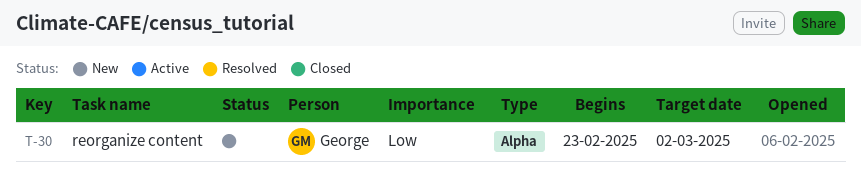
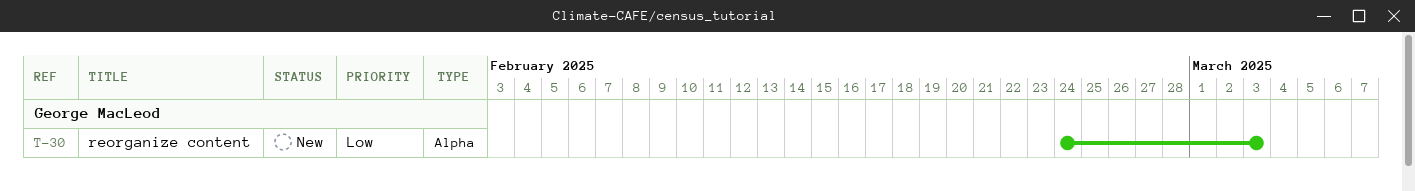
T-30, start: Feb 23 -> Feb 24
T-30, due: Mar 2 -> Mar 3

